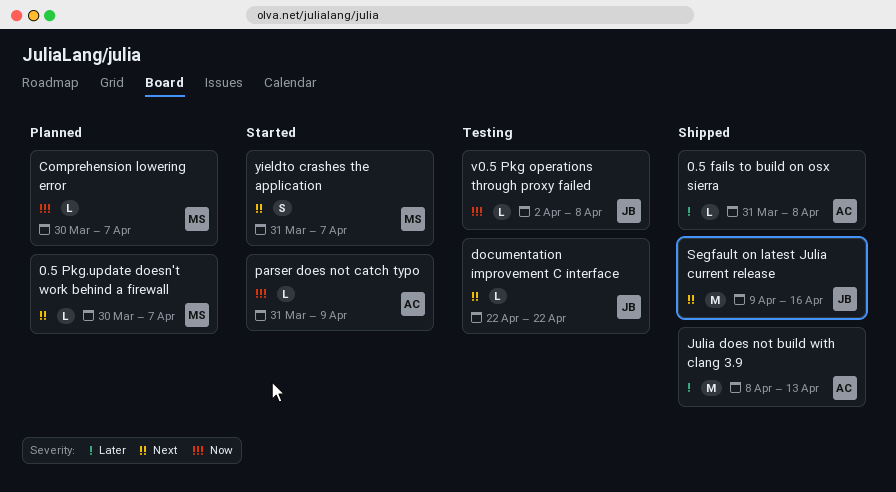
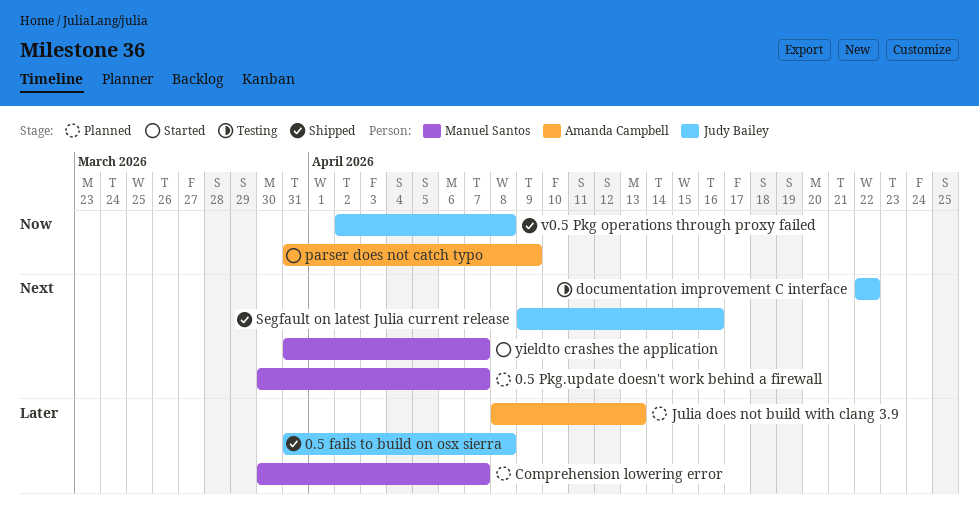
0.5 fails to build on osx sierra, owner: Amanda Campbell -> Judy Bailey
Comprehension lowering error, priority: Now -> Later
Julia does not build with clang 3.9, status: Shipped -> Planned
v0.5 Pkg operations through proxy failed, status: Testing -> Shipped

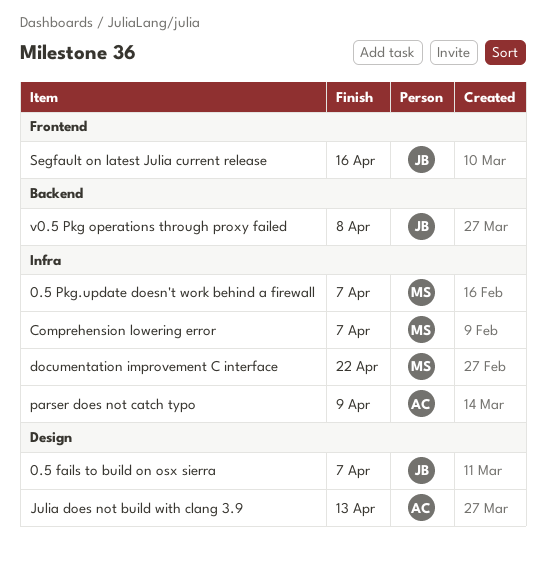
0.5 fails to build on osx sierra, due: Apr 8 -> Apr 7
documentation improvement C interface, owner: Judy Bailey -> Manuel Santos
yieldto crashes the application: present -> none

